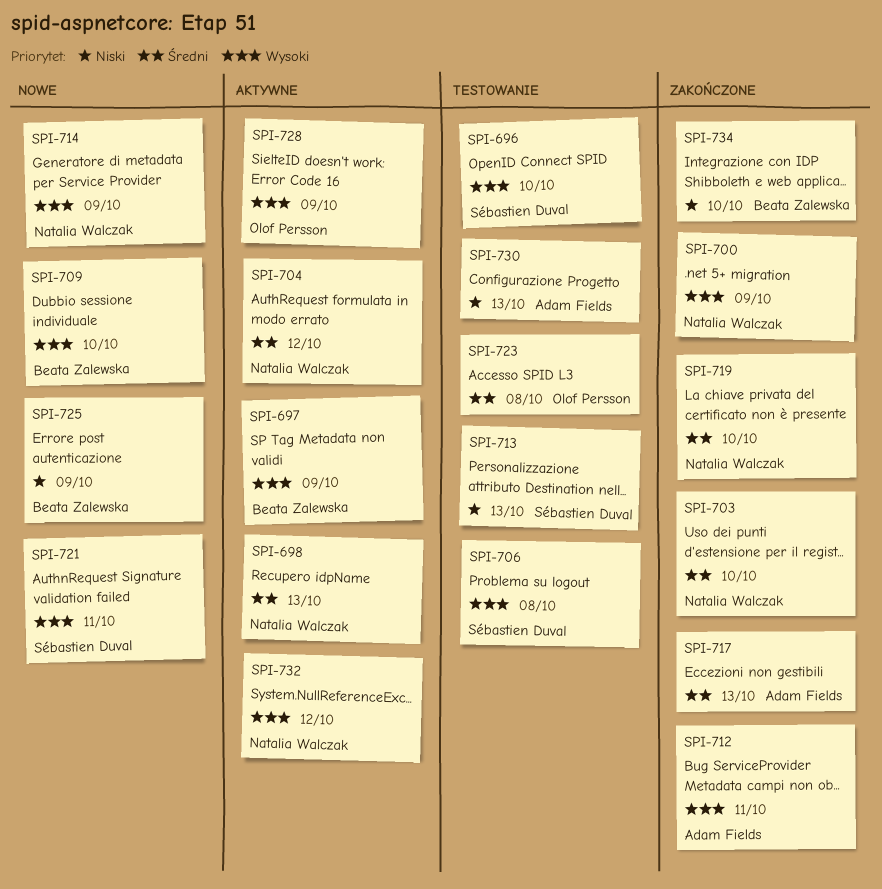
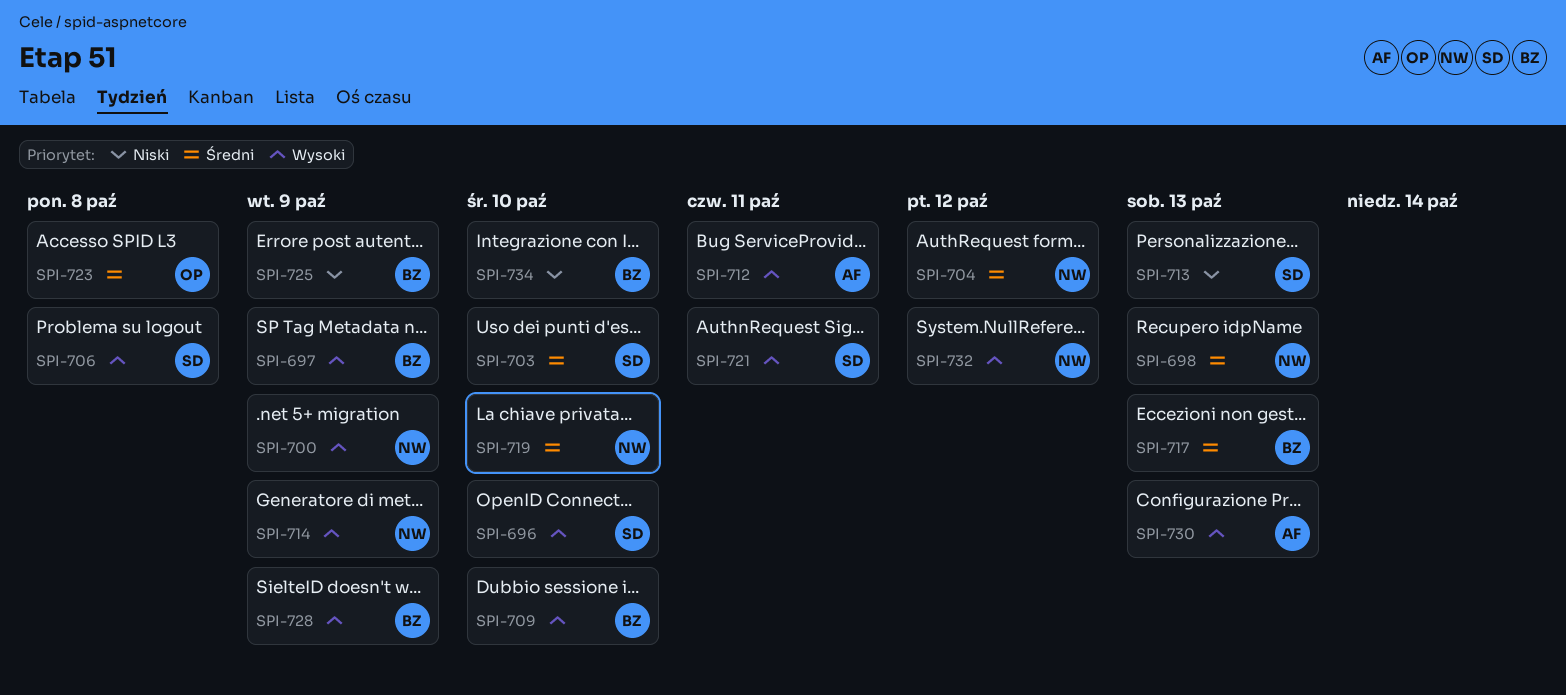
SPI-703, owner: Natalia Walczak -> Sébastien Duval
SPI-717, owner: Adam Fields -> Beata Zalewska
SPI-728, owner: Olof Persson -> Beata Zalewska
SPI-730, priority: Niski -> Wysoki

